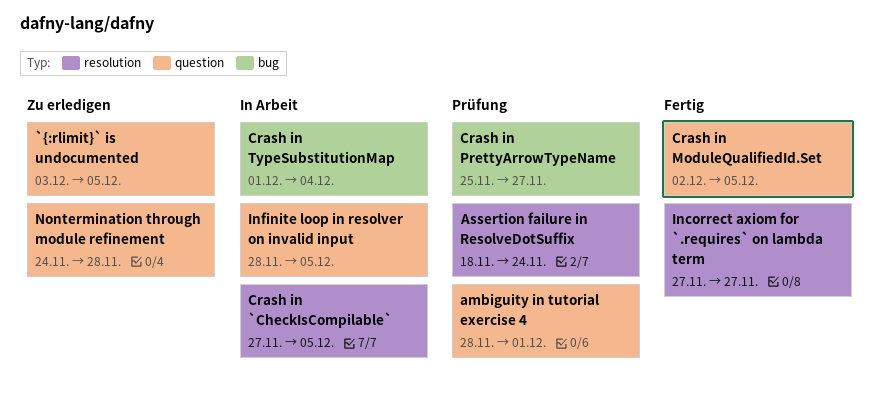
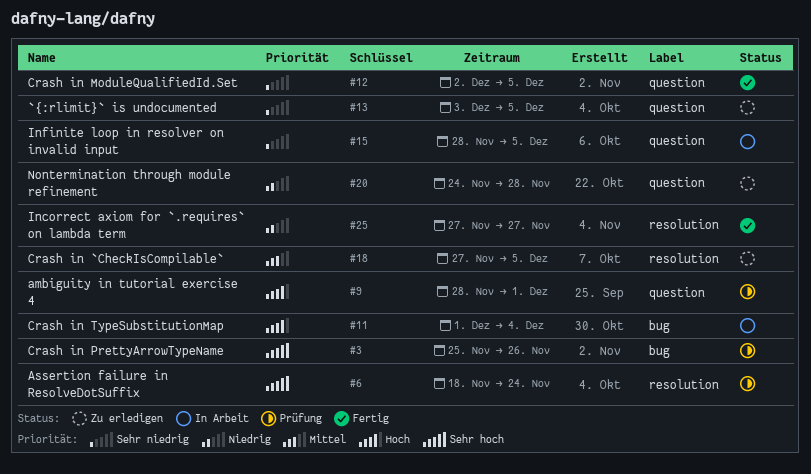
Crash in `CheckIsCompilable`, status: In Arbeit -> Zu erledigen
Crash in PrettyArrowTypeName, due: Nov 27 -> Nov 26

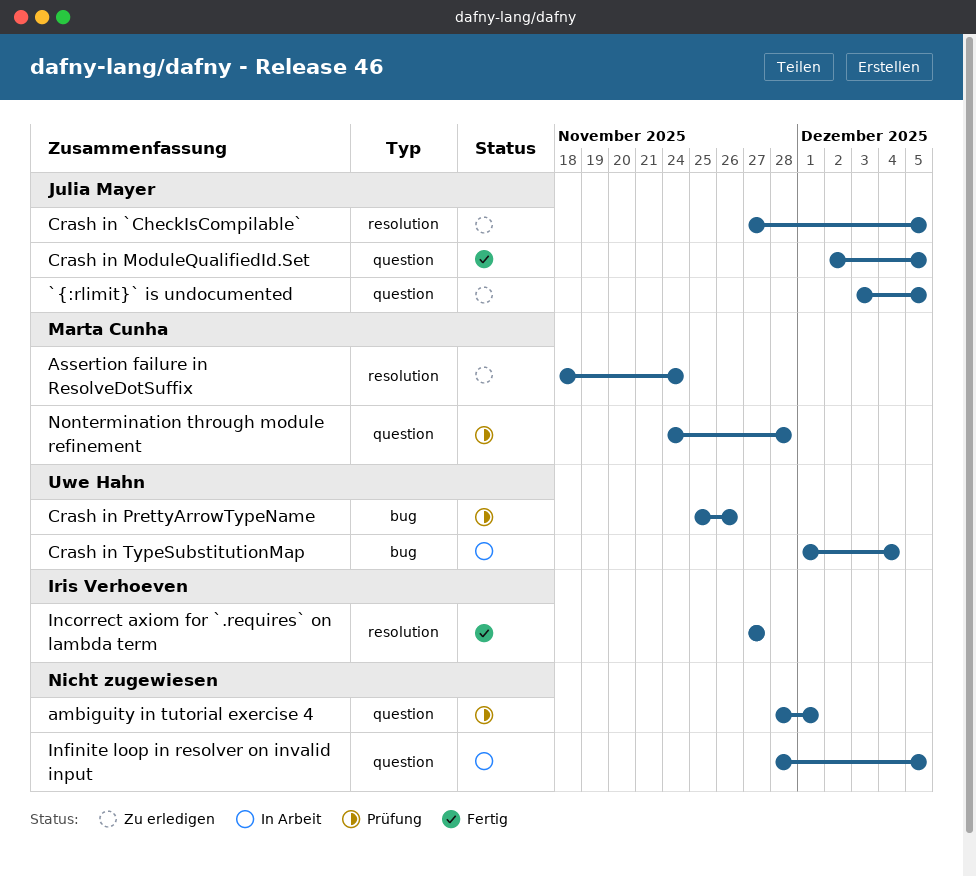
Assertion failure in ResolveDotSuffix, status: Prüfung -> Zu erledigen
Nontermination through module refinement, status: Zu erledigen -> Prüfung

